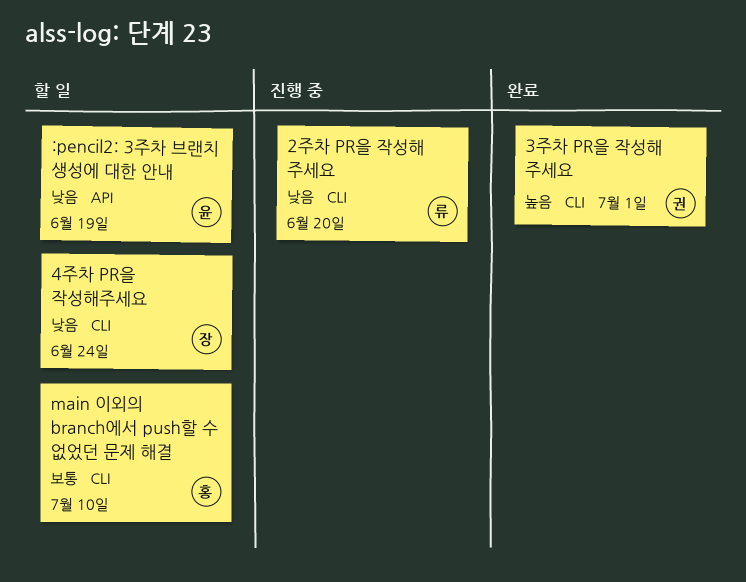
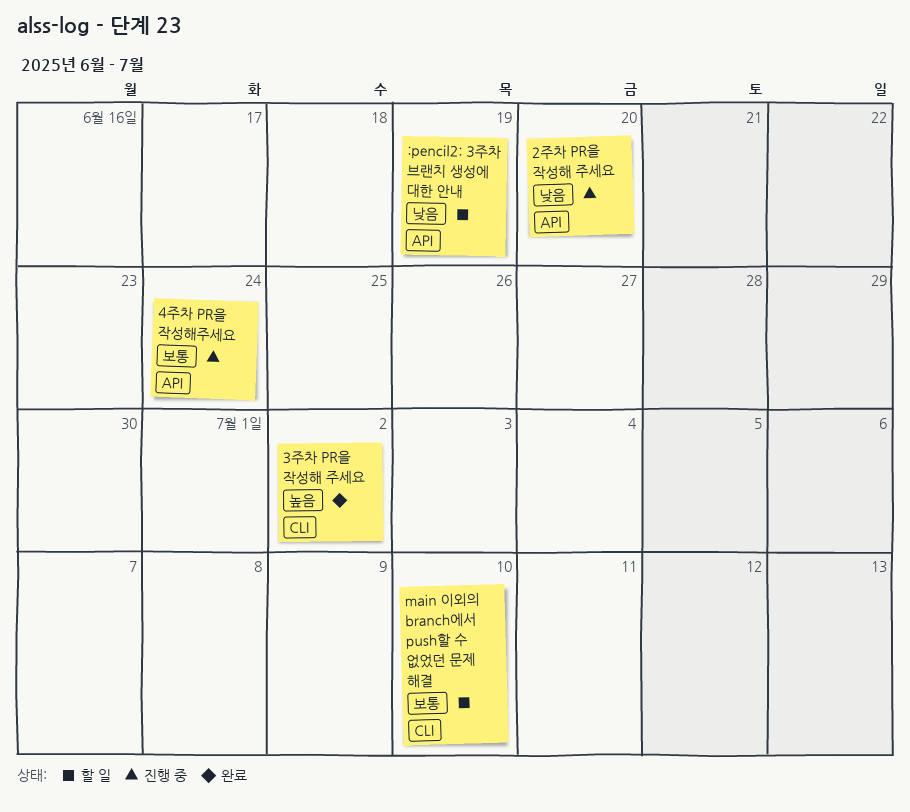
2주차 PR을 작성해 주세요, label: CLI -> API
3주차 PR을 작성해 주세요, due: Jul 1 -> Jul 2
4주차 PR을 작성해주세요, status: 할 일 -> 진행 중
4주차 PR을 작성해주세요, priority: 낮음 -> 보통
4주차 PR을 작성해주세요, label: CLI -> API

